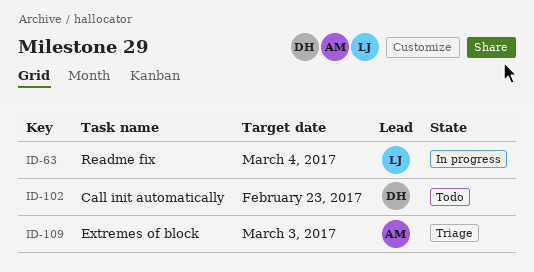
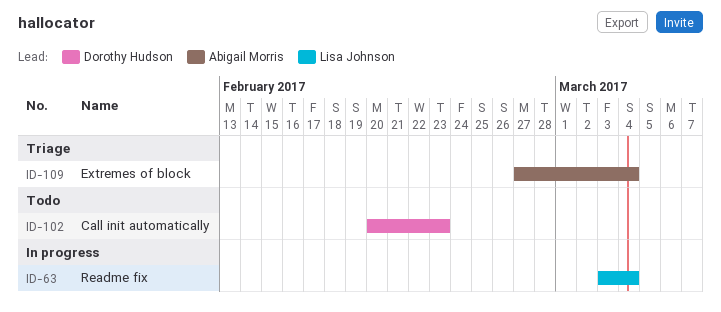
ID-109, due: Mar 3 -> Mar 4

